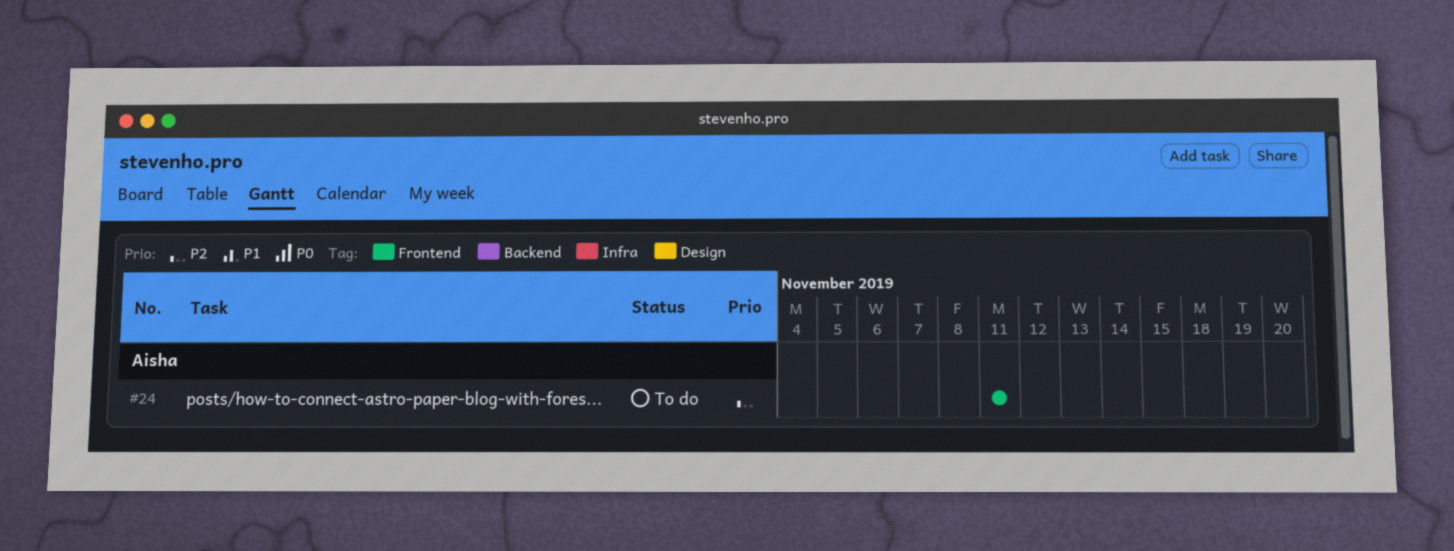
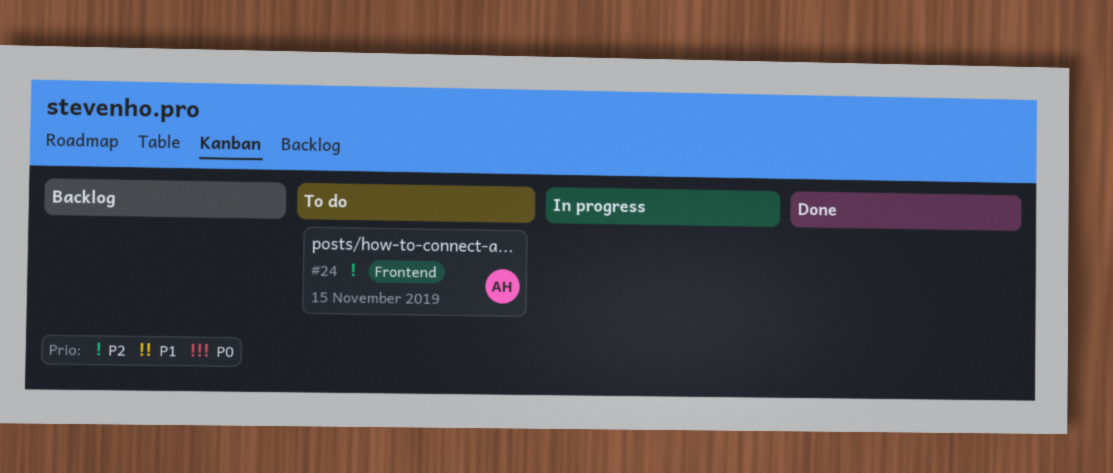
#24, due: Nov 11 -> Nov 15

